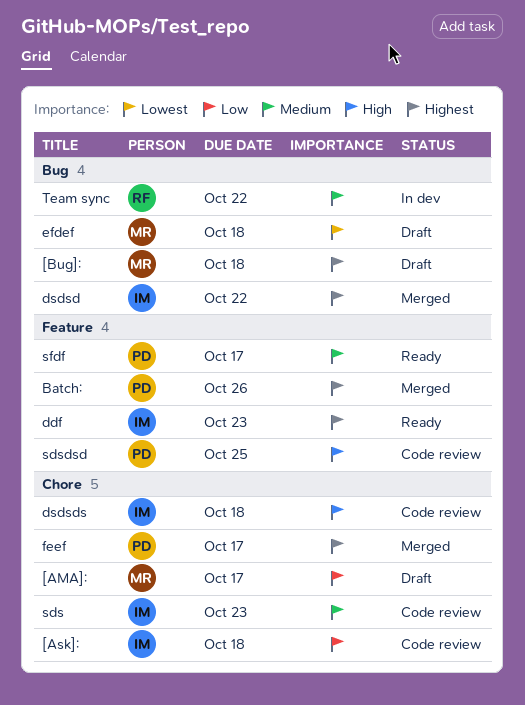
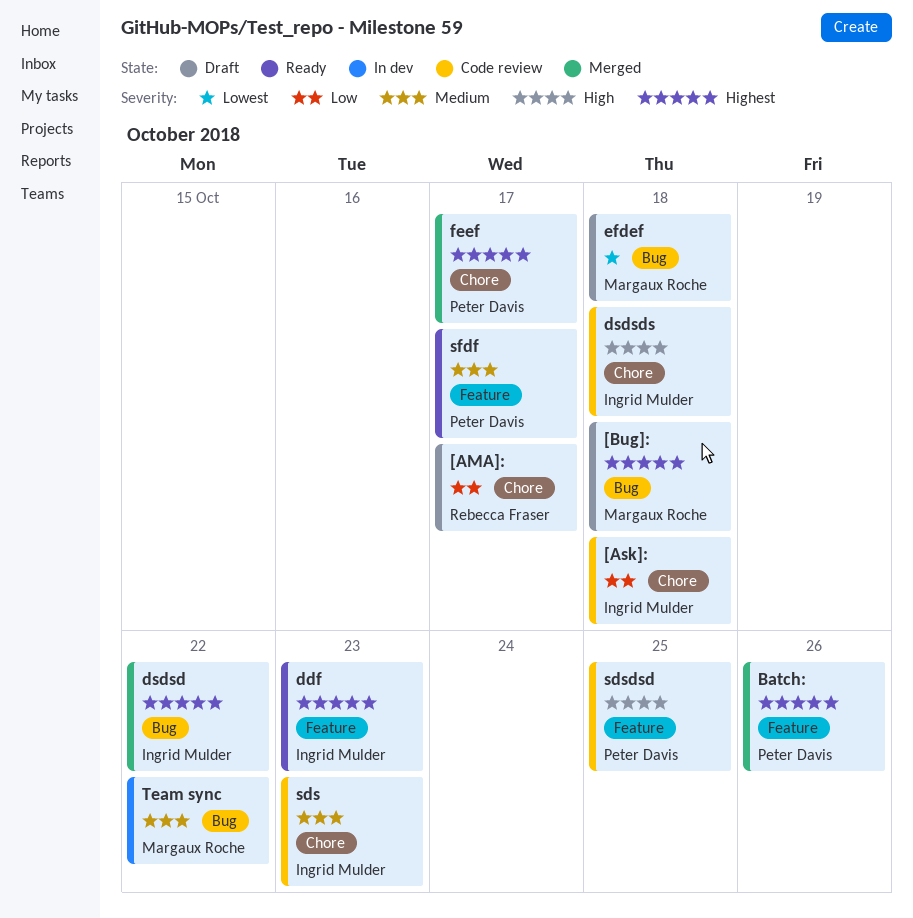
[AMA]:, owner: Margaux Roche -> Rebecca Fraser
Team sync, owner: Rebecca Fraser -> Margaux Roche

